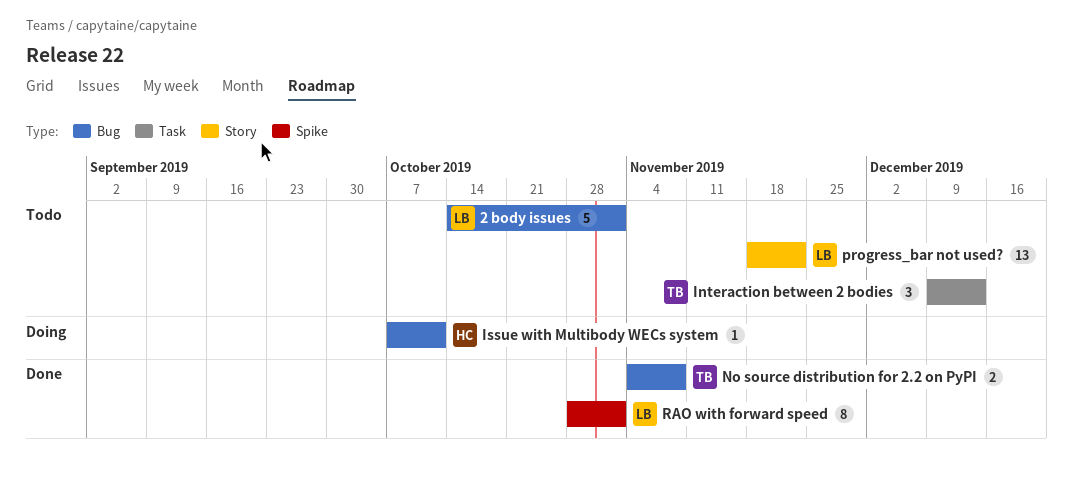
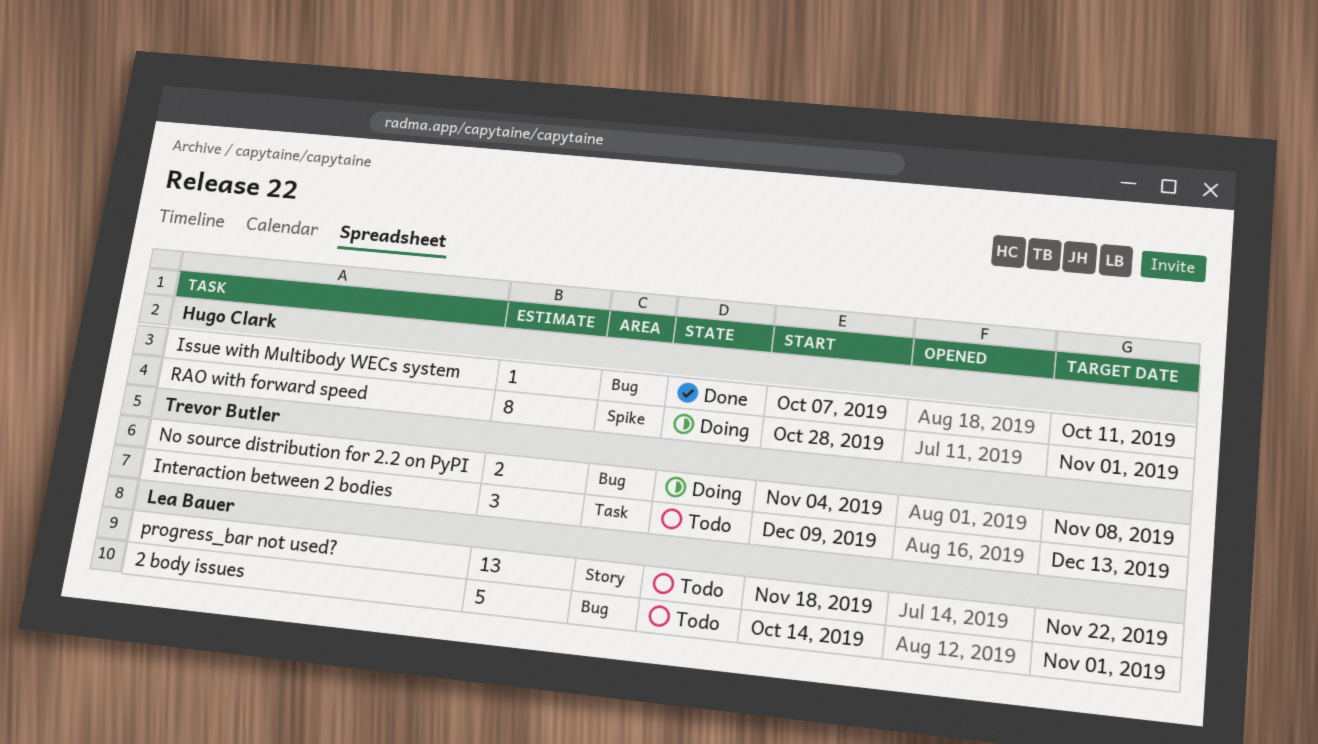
Issue with Multibody WECs system, status: Doing -> Done
No source distribution for 2.2 on PyPI, status: Done -> Doing
RAO with forward speed, status: Done -> Doing
RAO with forward speed, owner: Lea Bauer -> Hugo Clark

